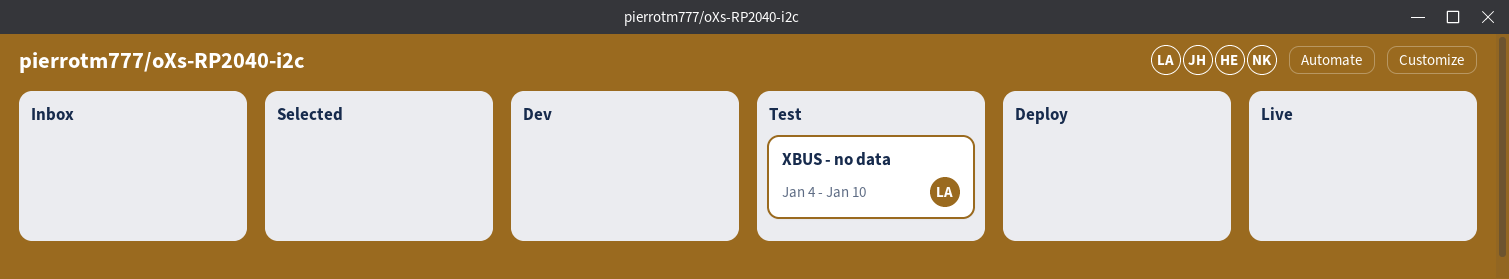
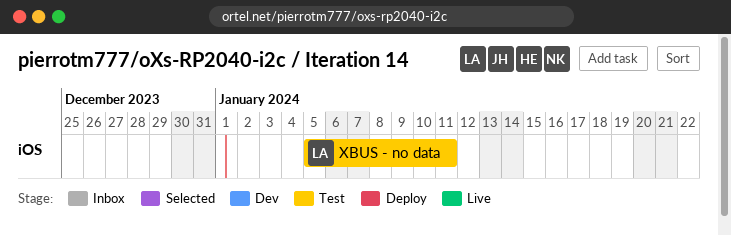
XBUS - no data, start: Jan 4 -> Jan 5
XBUS - no data, due: Jan 10 -> Jan 11

